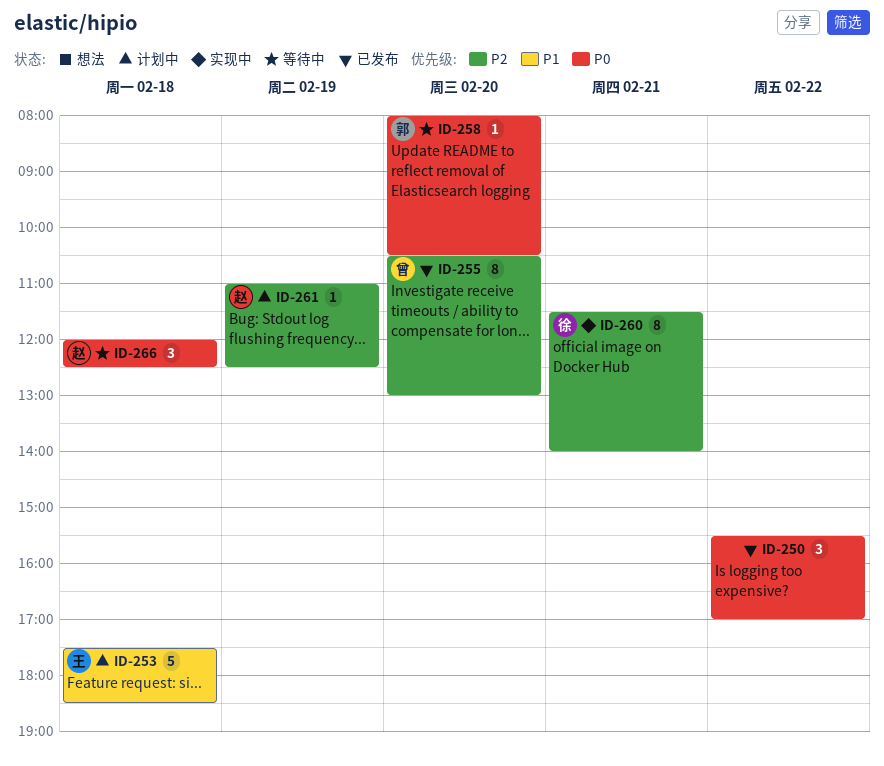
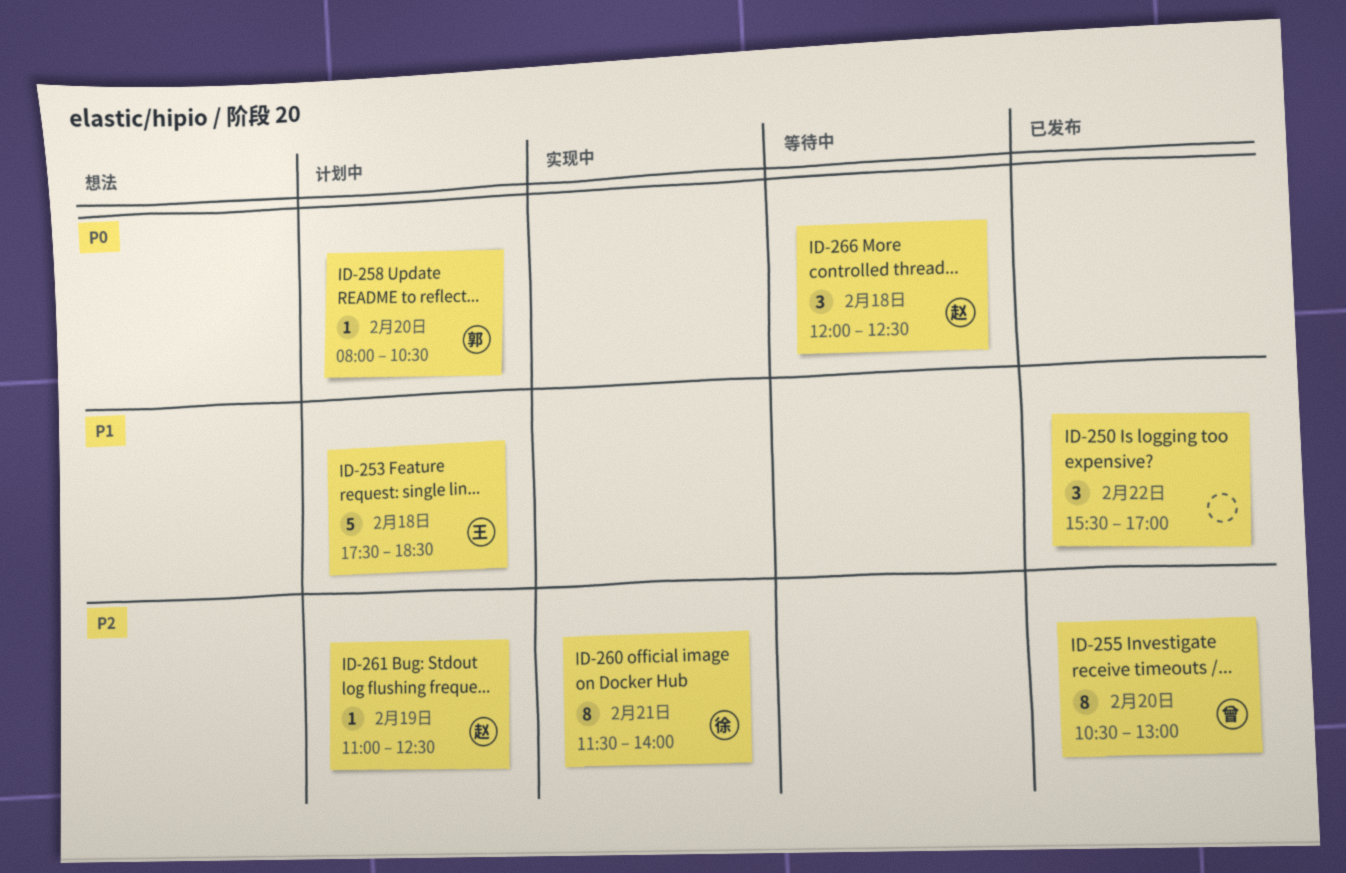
ID-250, priority: P0 -> P1
ID-258, status: 等待中 -> 计划中

